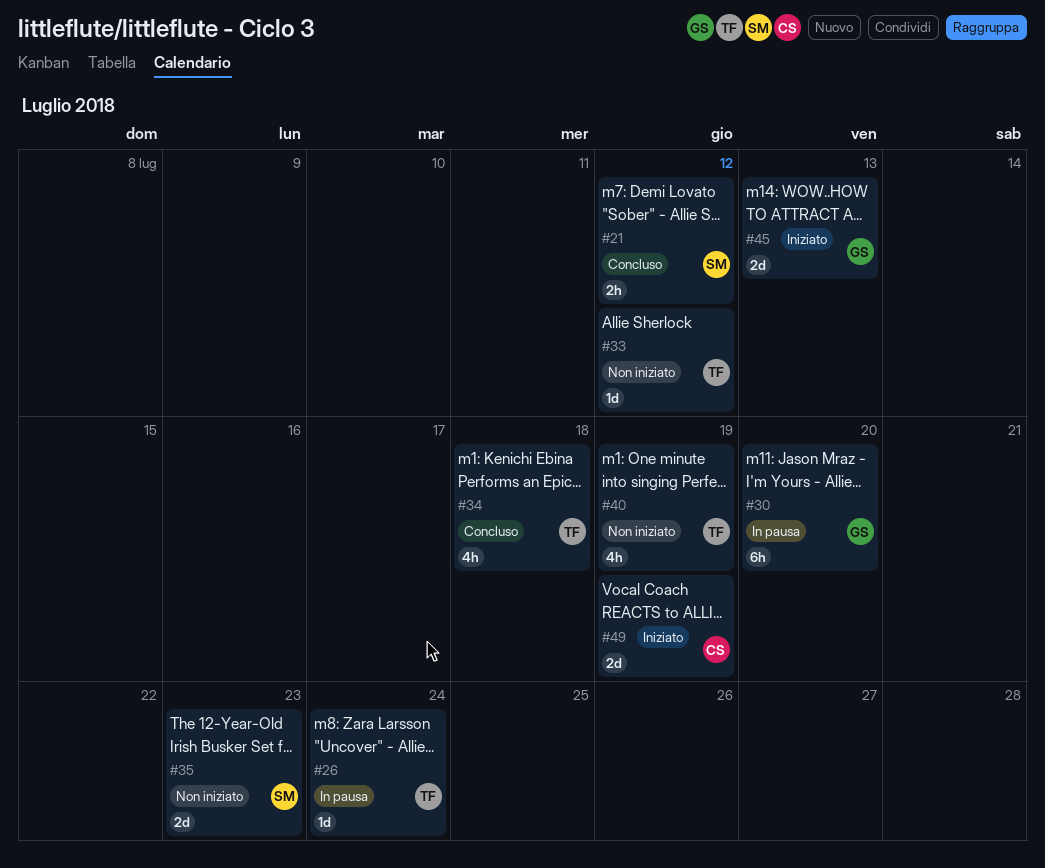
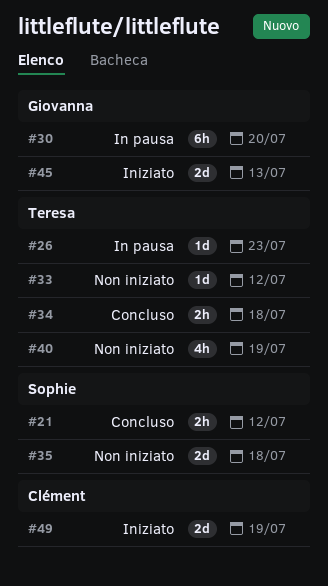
#26, due: Jul 24 -> Jul 23
#34, estimate: 4h -> 2h
#35, due: Jul 23 -> Jul 18

